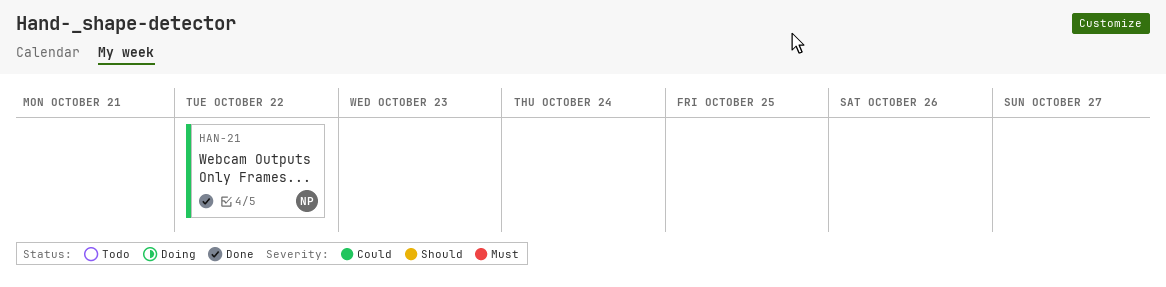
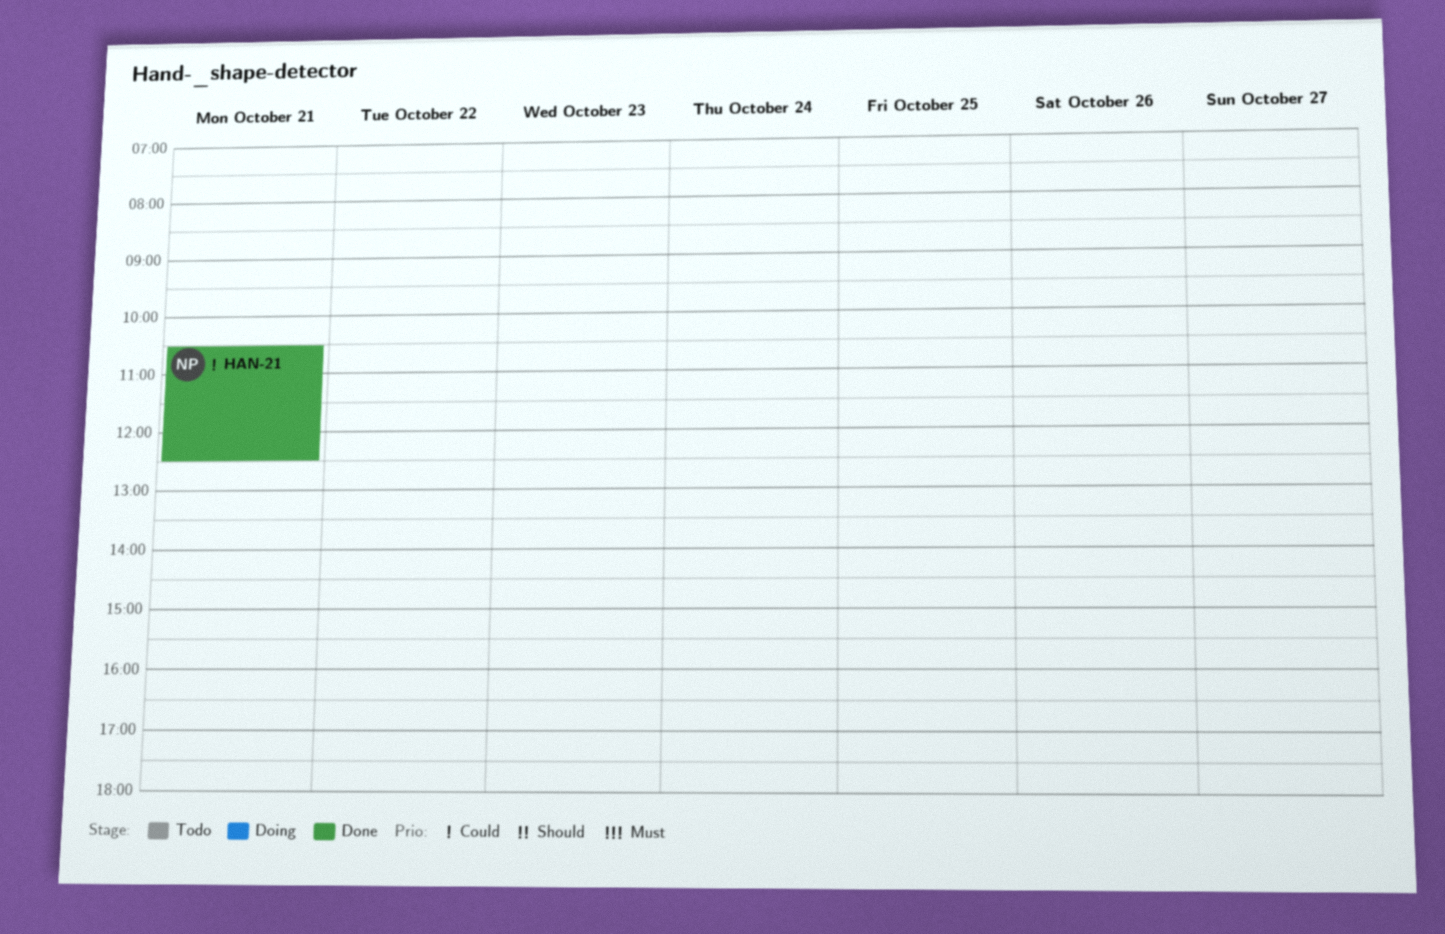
HAN-21, day: Oct 22 -> Oct 21

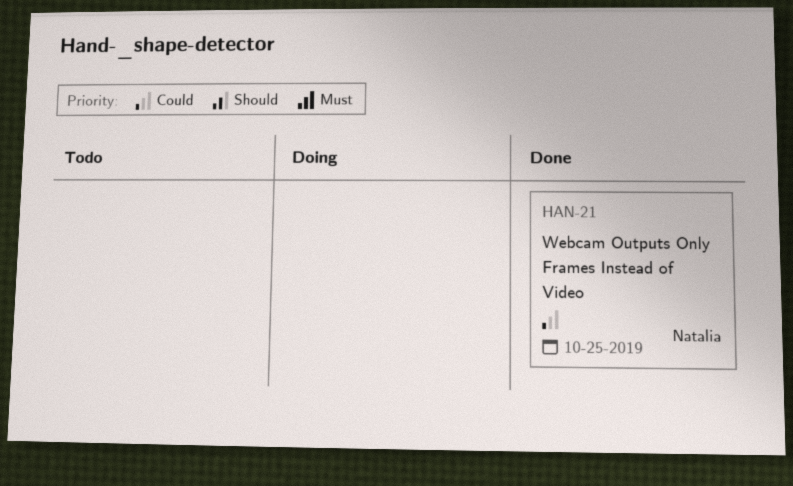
HAN-21, day: Oct 21 -> Oct 25

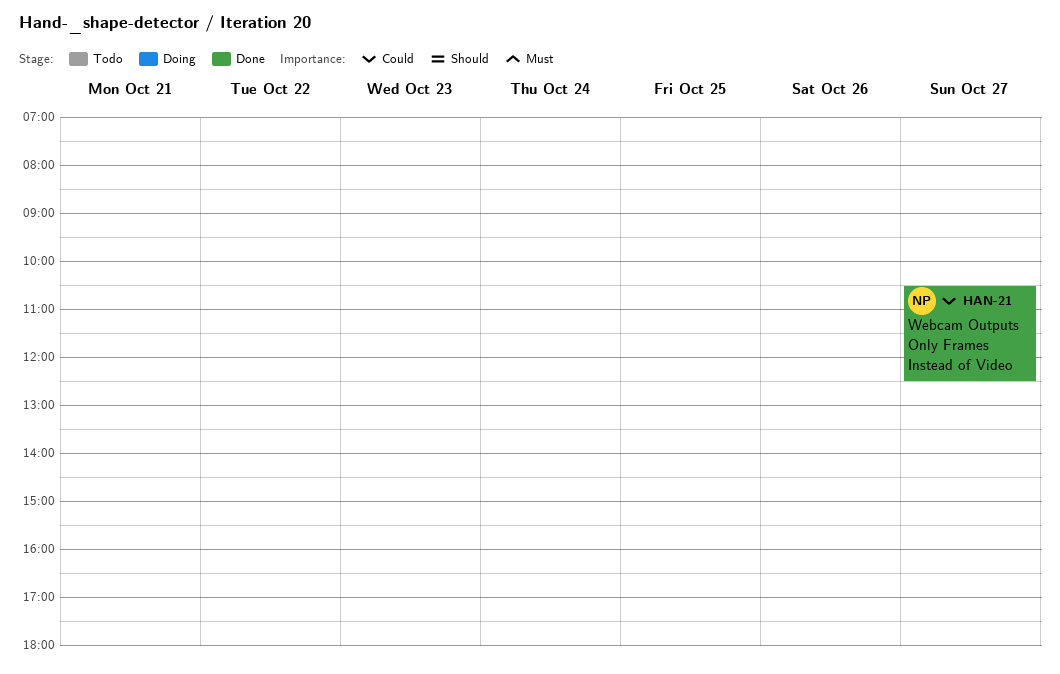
HAN-21, day: Oct 25 -> Oct 27

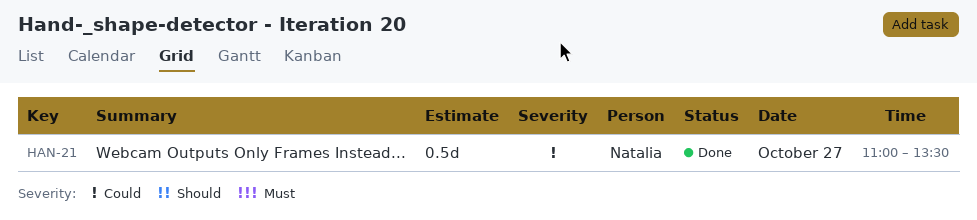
HAN-21, begins: 10:30 -> 11:00
HAN-21, ends: 12:30 -> 13:30

